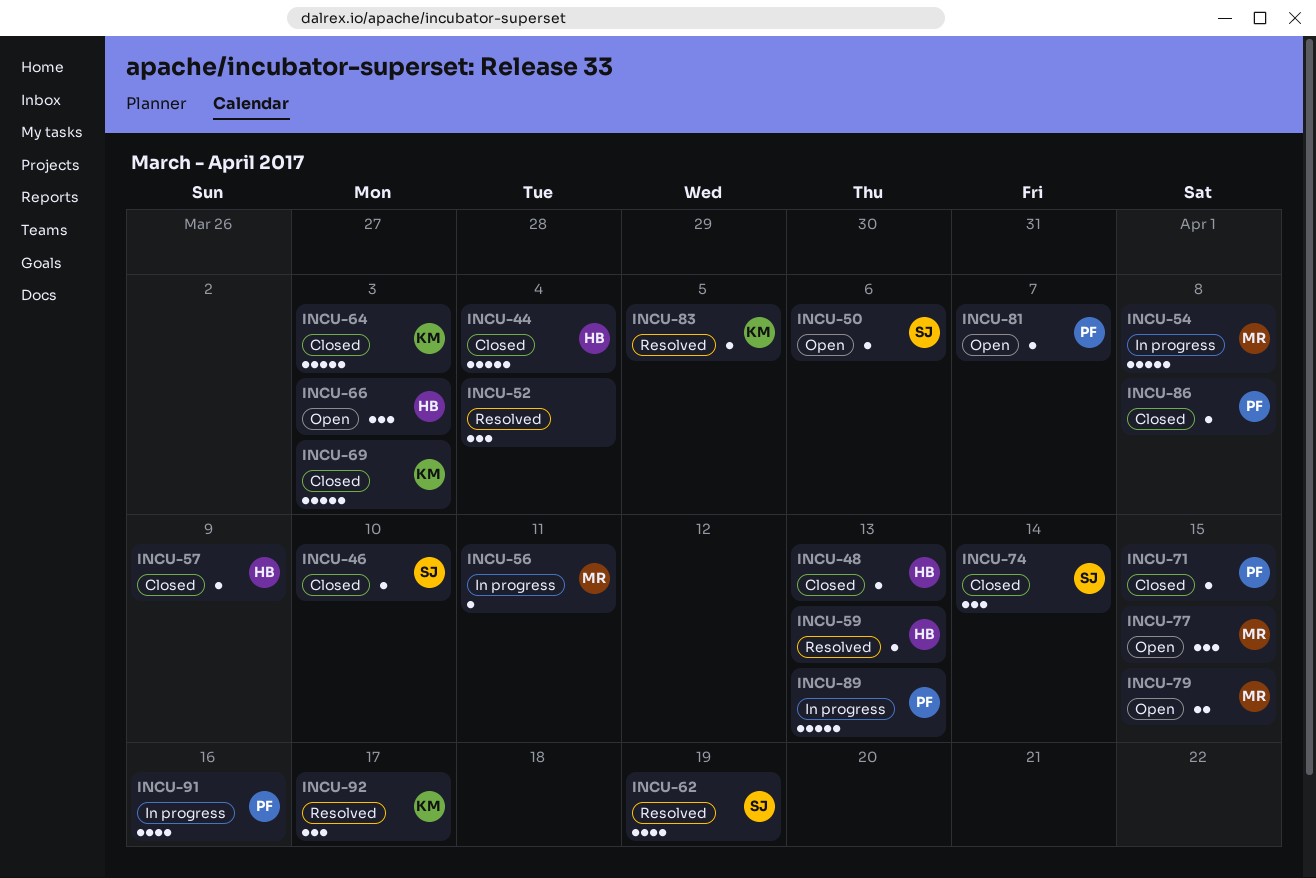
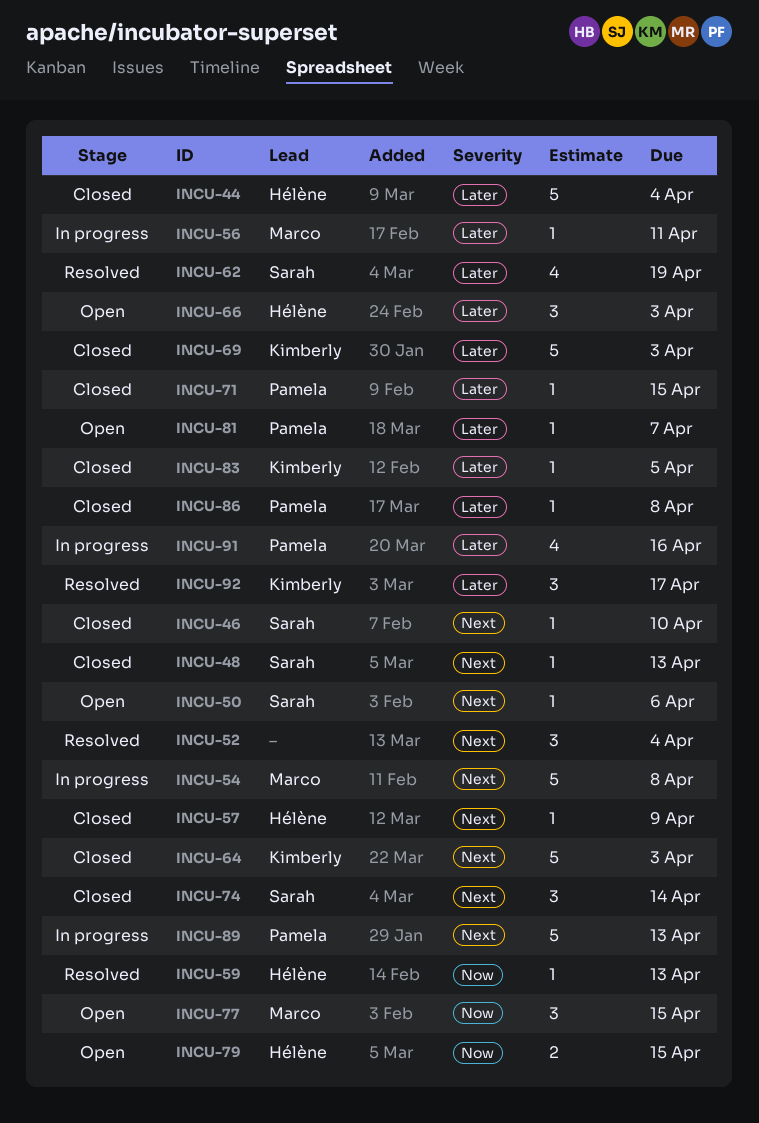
INCU-48, owner: Hélène -> Sarah
INCU-79, owner: Marco -> Hélène
INCU-83, status: Resolved -> Closed

